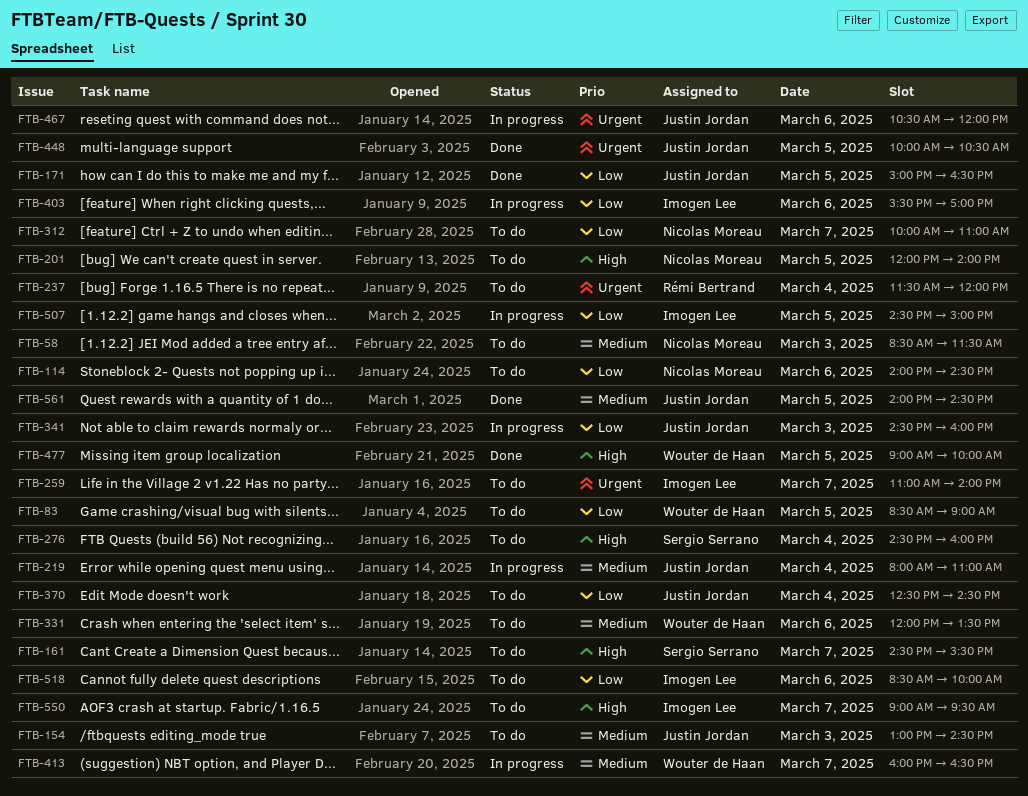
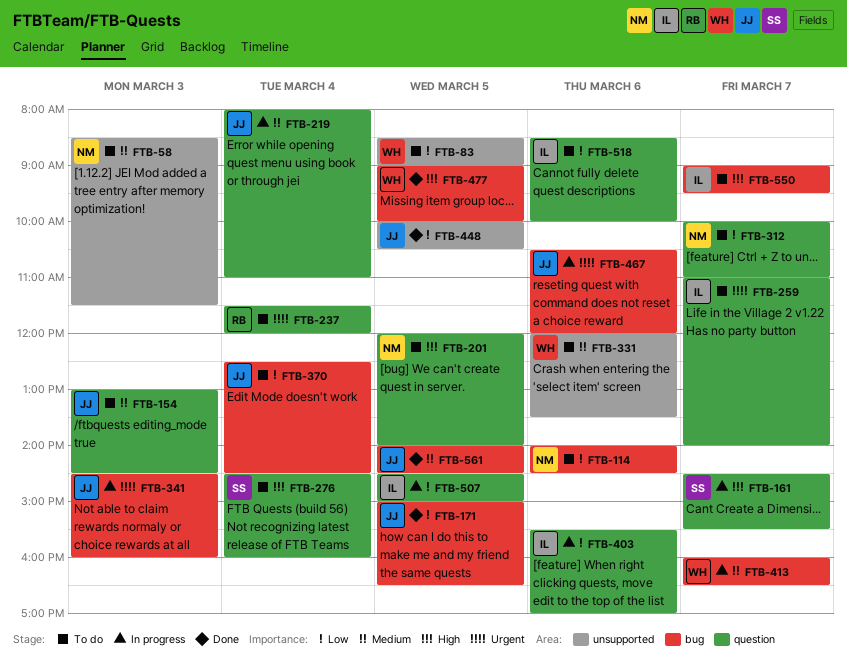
FTB-161, status: To do -> In progress
FTB-341, priority: Low -> Urgent
FTB-448, priority: Urgent -> Low

